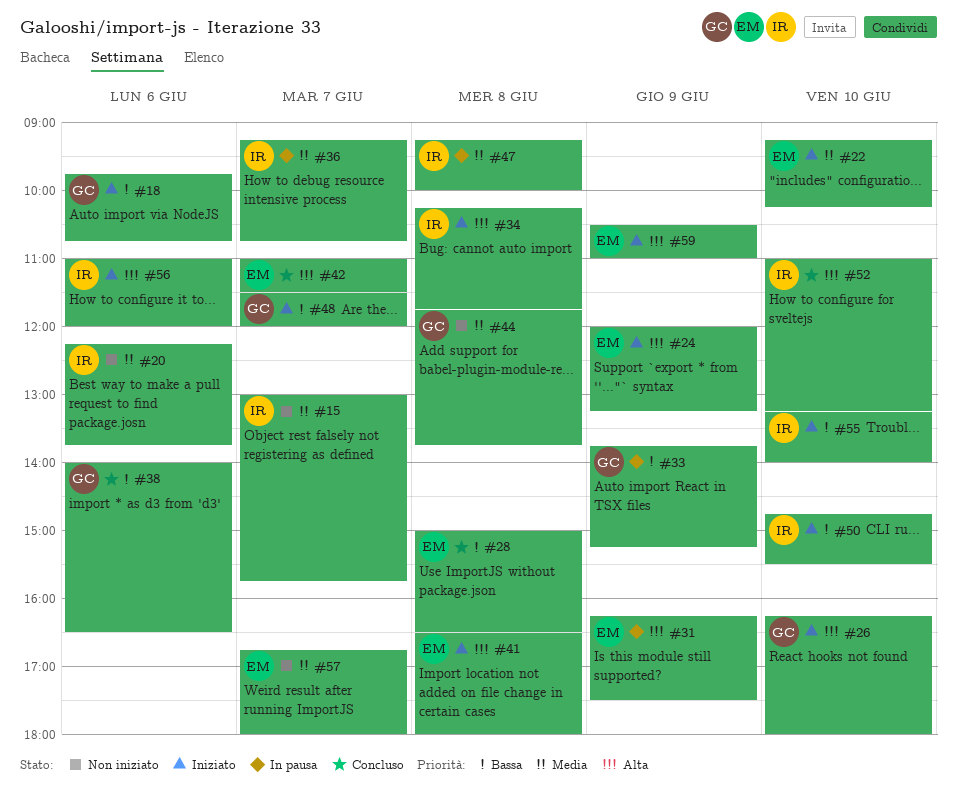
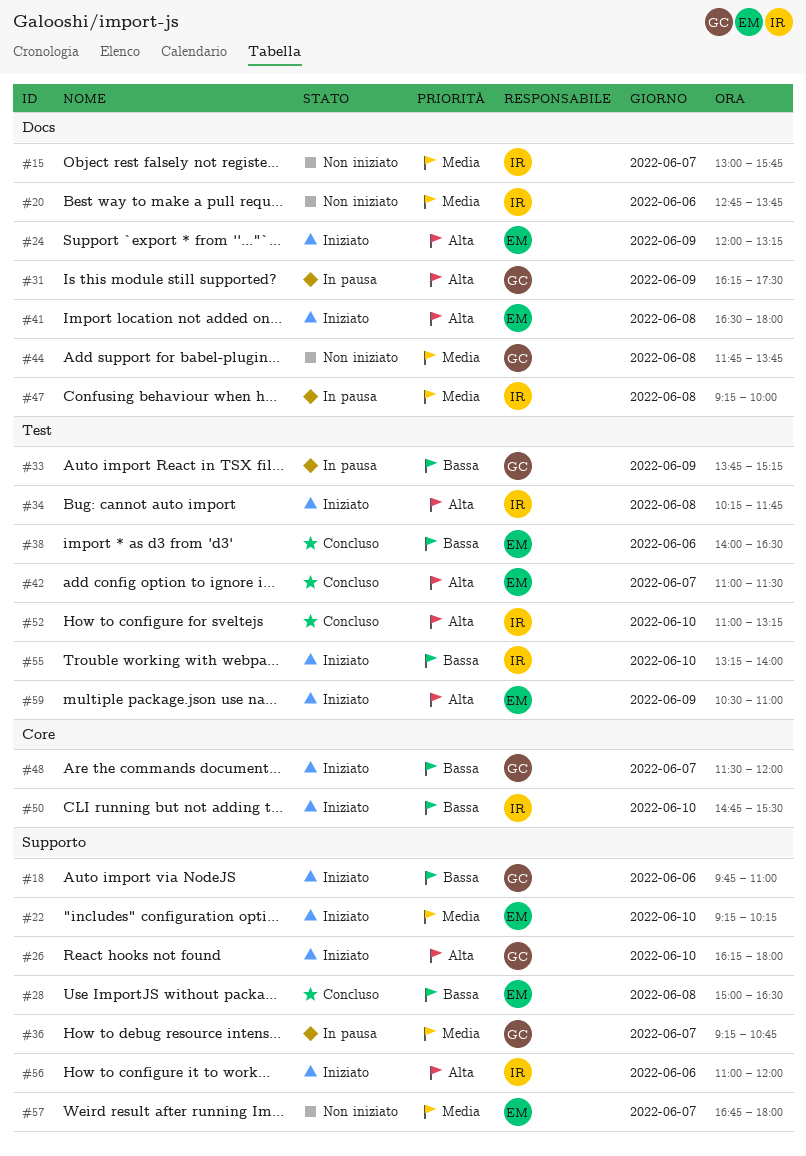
#18, ends: 10:45 -> 11:00
#20, begins: 12:15 -> 12:45
#31, owner: EM -> GC
#36, owner: IR -> GC
#38, owner: GC -> EM

